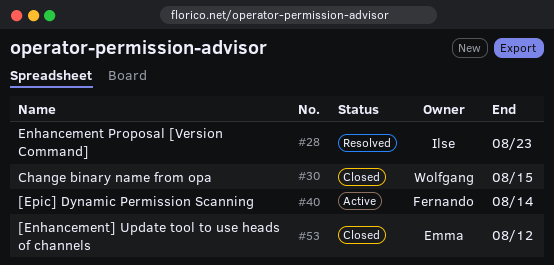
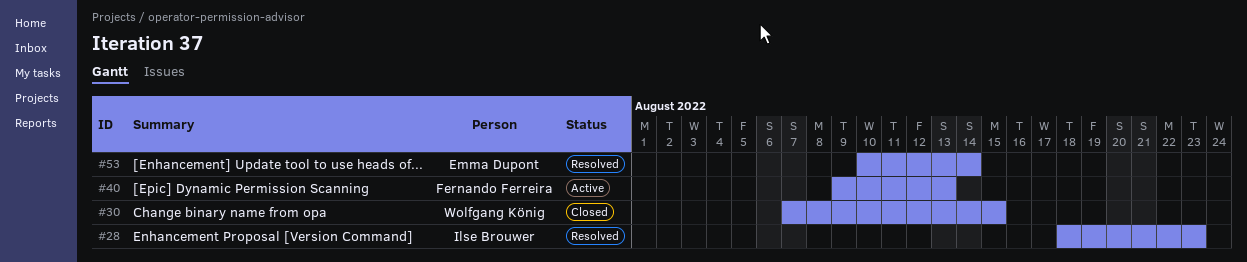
#40, due: Aug 14 -> Aug 13
#53, status: Closed -> Resolved
#53, due: Aug 12 -> Aug 14

